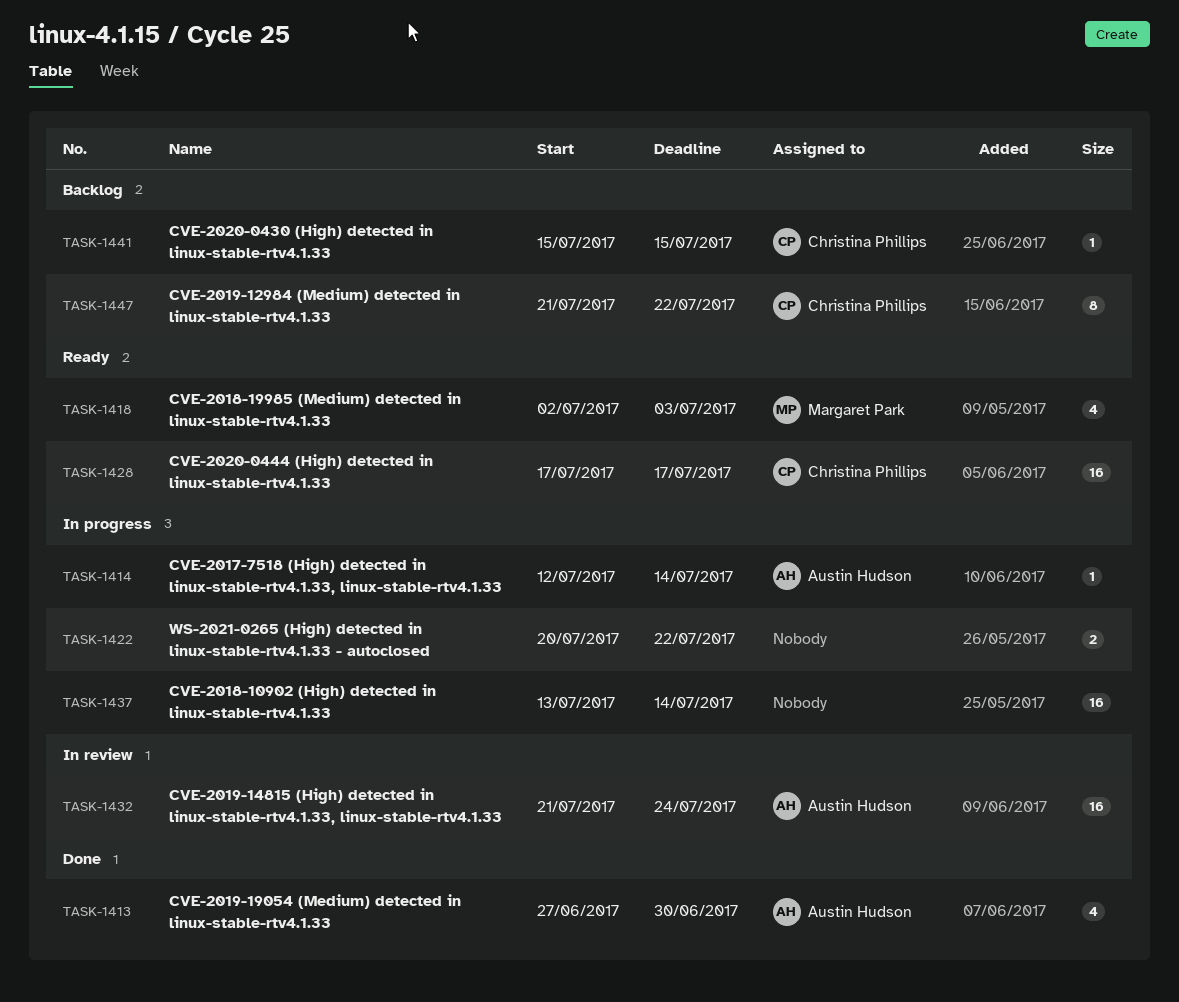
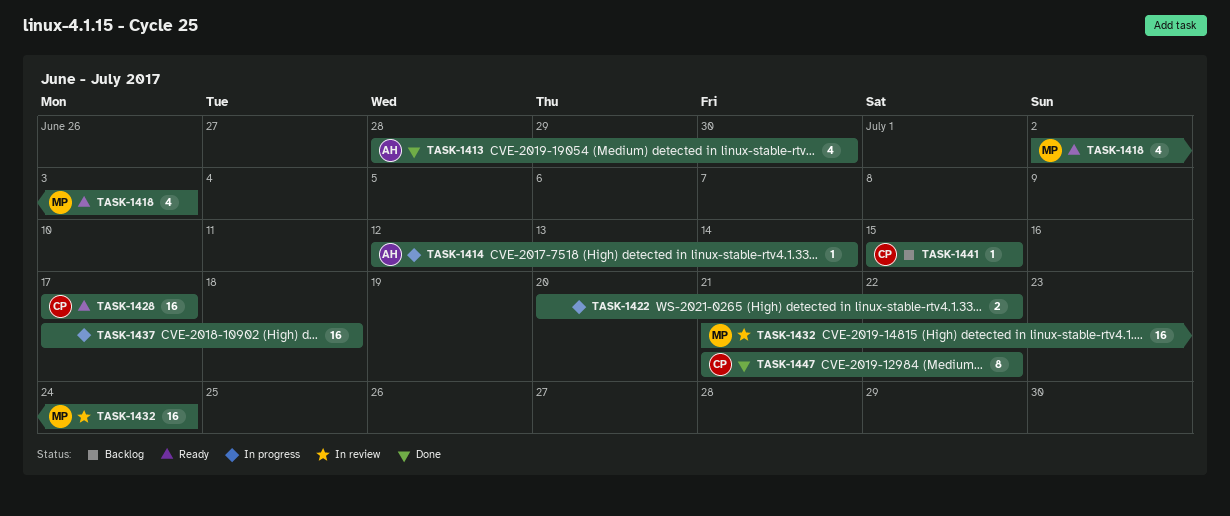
TASK-1413, start: Jun 27 -> Jun 28
TASK-1432, owner: Austin Hudson -> Margaret Park
TASK-1437, start: Jul 13 -> Jul 17
TASK-1437, due: Jul 14 -> Jul 18
TASK-1447, status: Backlog -> Done

